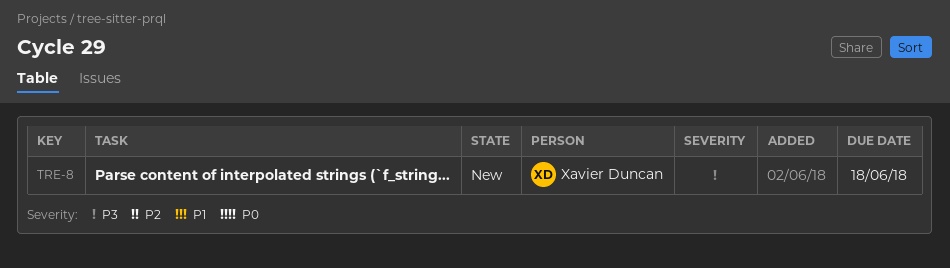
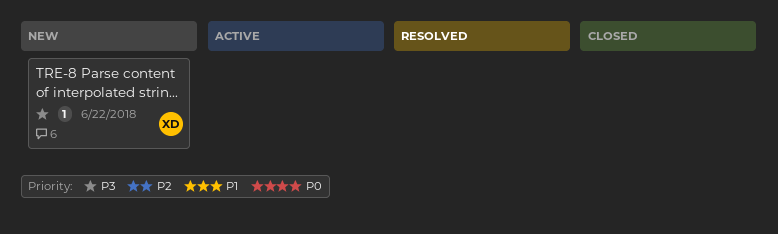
TRE-8, due: Jun 18 -> Jun 22

